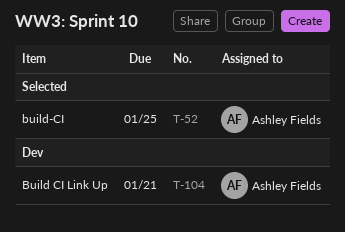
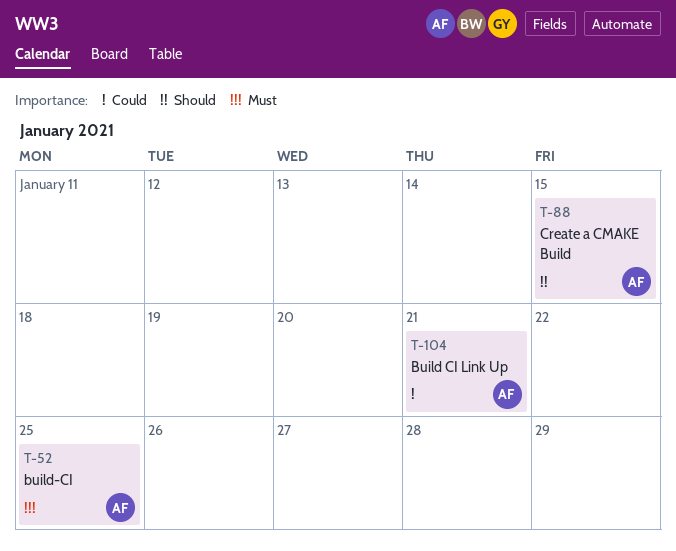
T-88: none -> present

